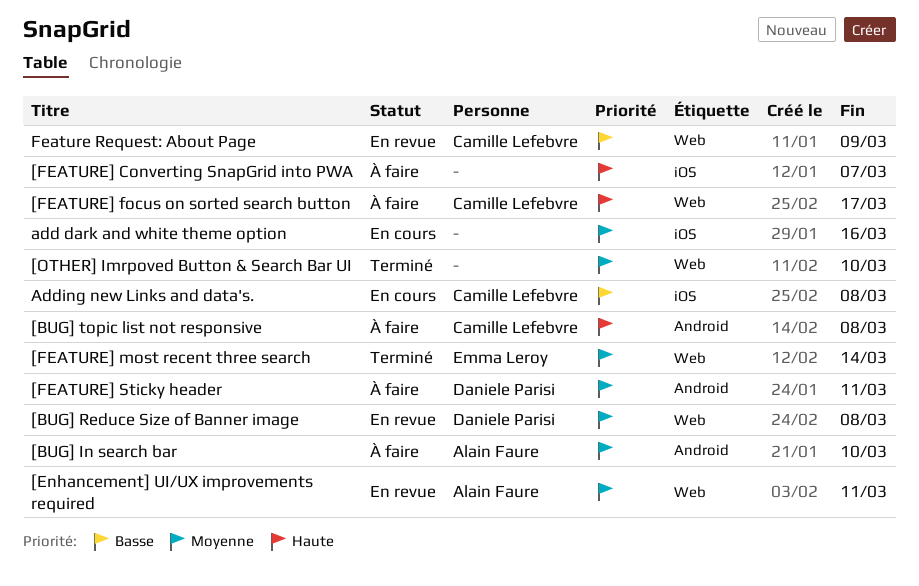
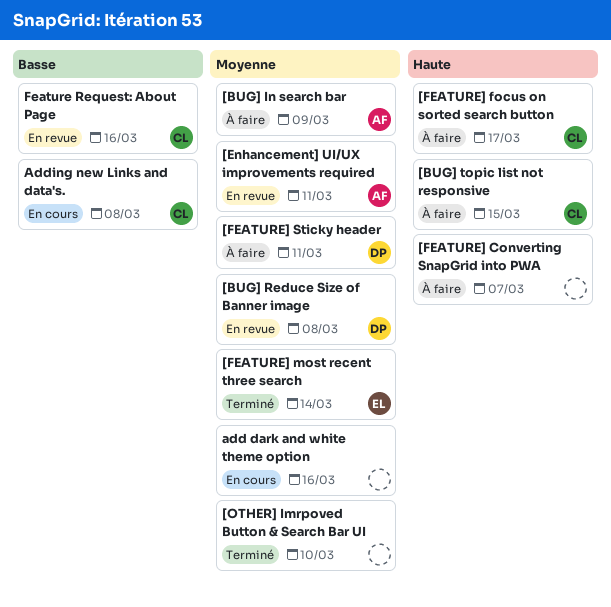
[BUG] In search bar, due: Mar 10 -> Mar 9
[BUG] topic list not responsive, due: Mar 8 -> Mar 15
Feature Request: About Page, due: Mar 9 -> Mar 16

